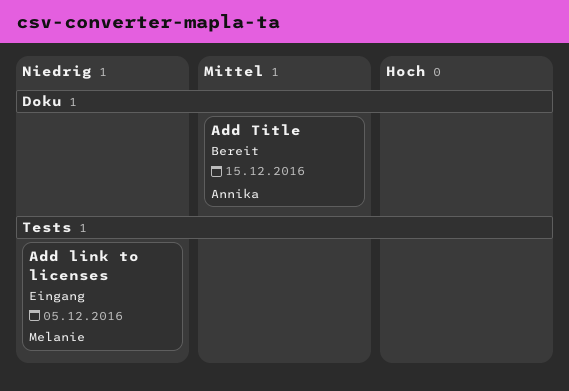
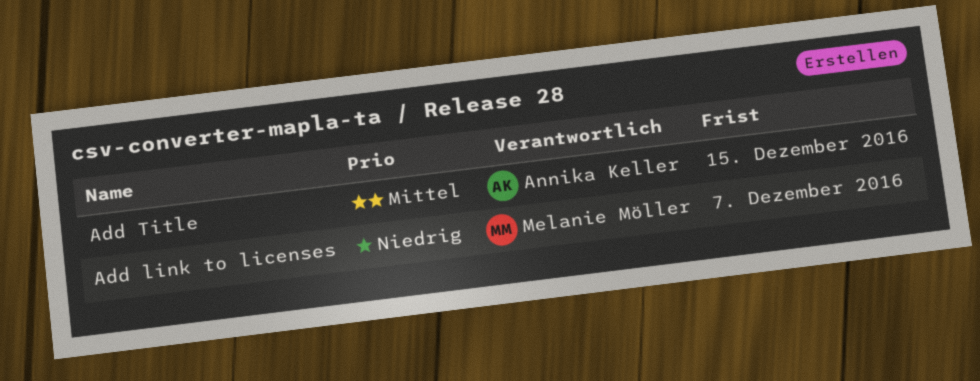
Add link to licenses, due: Dec 5 -> Dec 7

